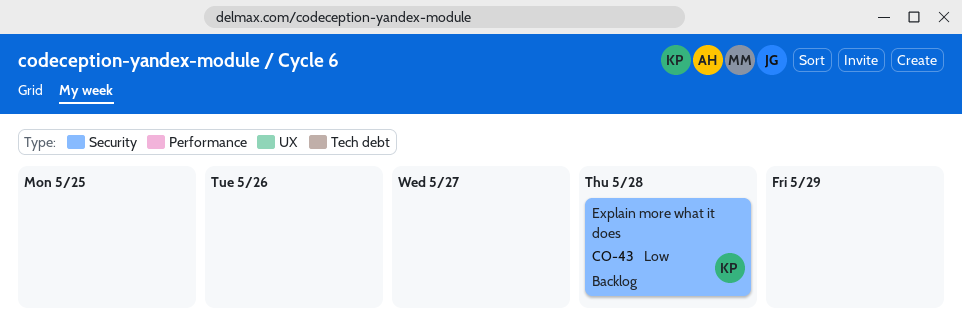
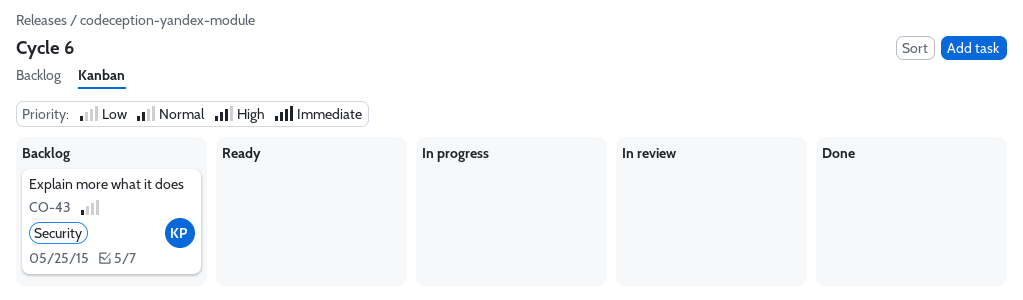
CO-43, due: May 28 -> May 25

